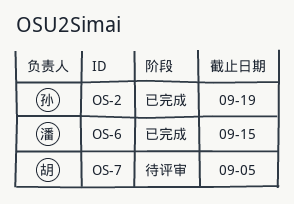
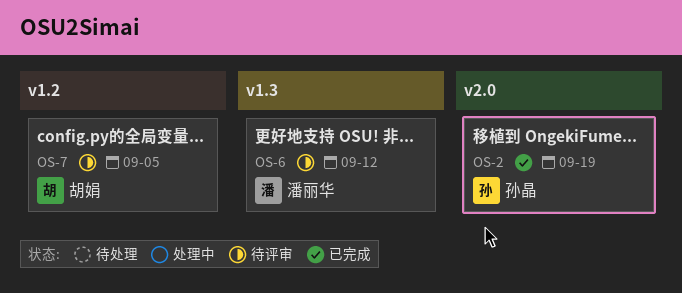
OS-6, status: 已完成 -> 待评审
OS-6, due: Sep 15 -> Sep 12

